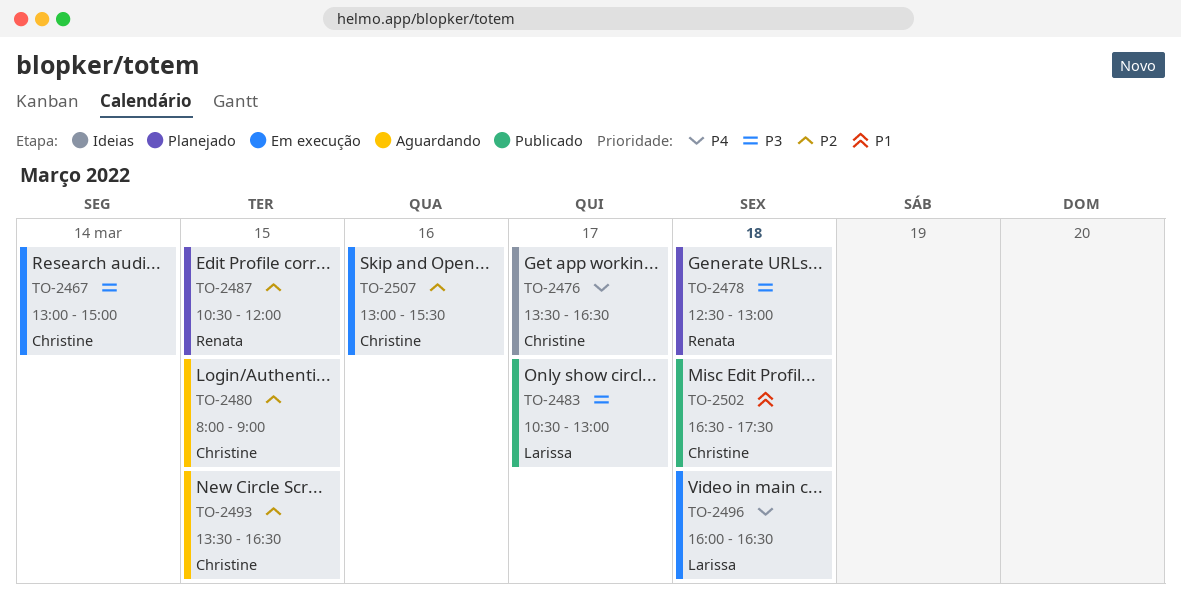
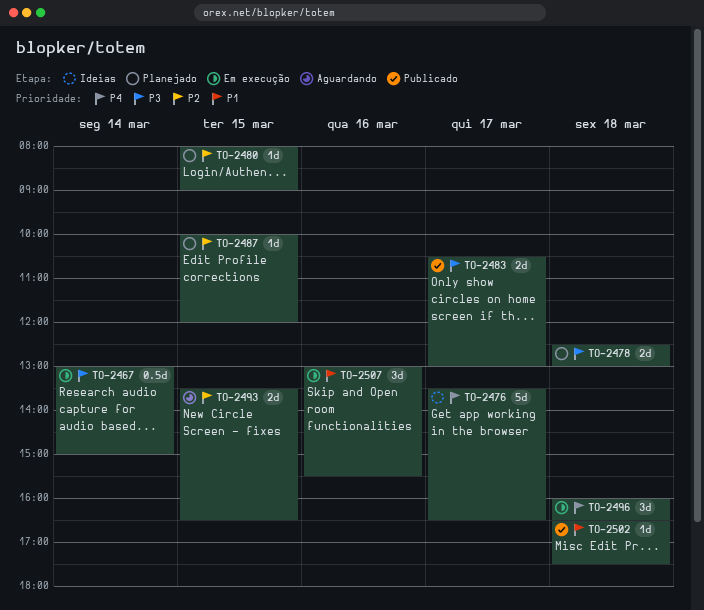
TO-2480, status: Aguardando -> Planejado
TO-2487, begins: 10:30 -> 10:00
TO-2507, priority: P2 -> P1

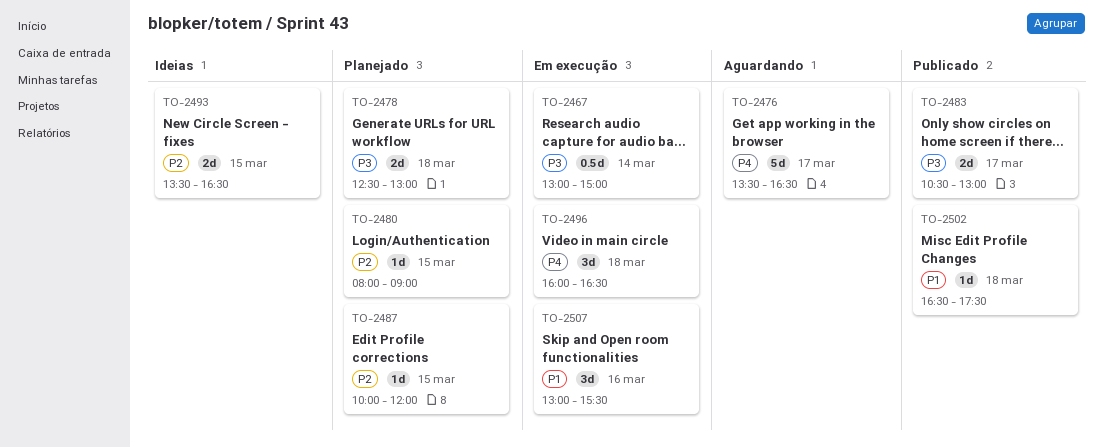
TO-2476, status: Ideias -> Aguardando
TO-2493, status: Aguardando -> Ideias

